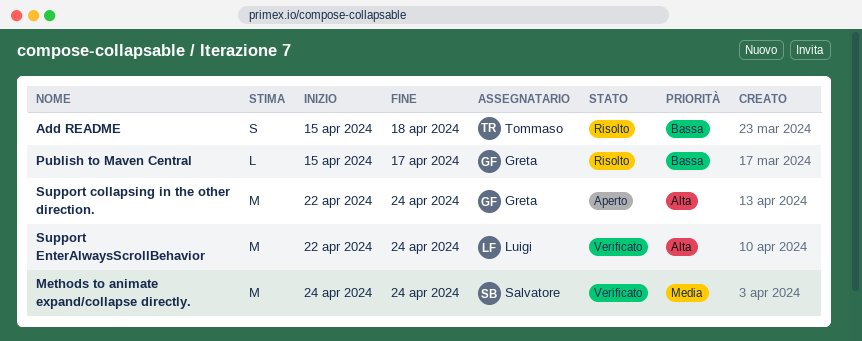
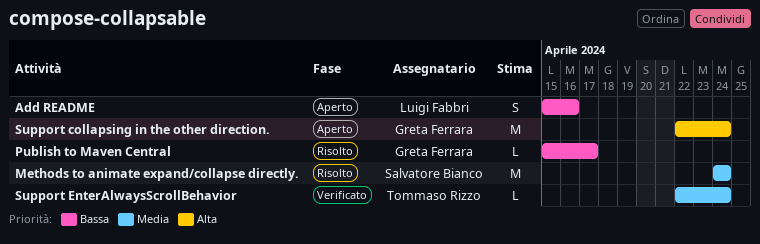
Add README, status: Risolto -> Aperto
Add README, owner: Tommaso Rizzo -> Luigi Fabbri
Add README, due: Apr 18 -> Apr 16
Methods to animate expand/collapse directly., status: Verificato -> Risolto
Support EnterAlwaysScrollBehavior, owner: Luigi Fabbri -> Tommaso Rizzo
Support EnterAlwaysScrollBehavior, priority: Alta -> Media
Support EnterAlwaysScrollBehavior, estimate: M -> L

